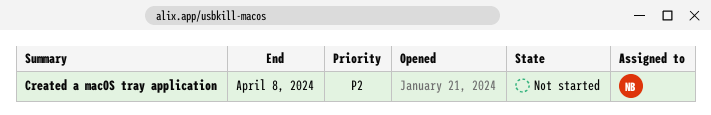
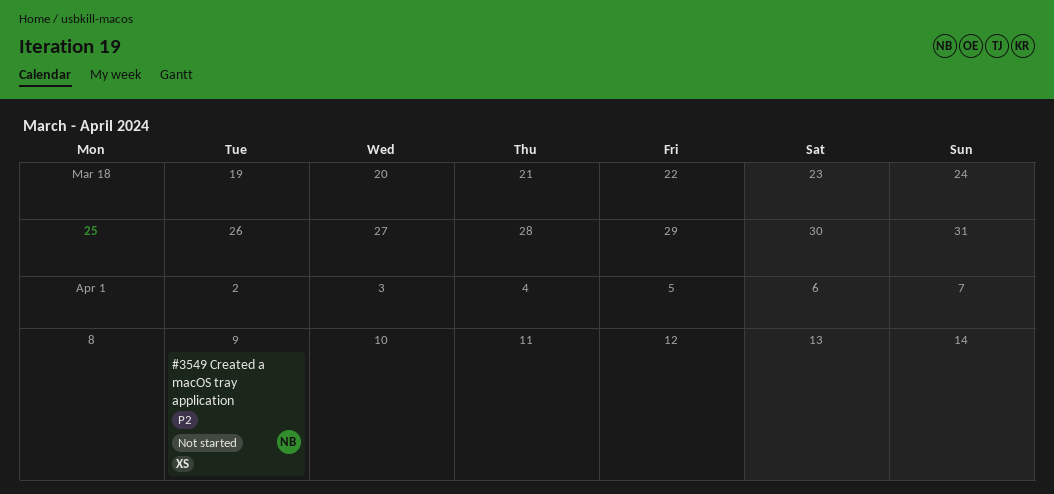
Created a macOS tray application, due: Apr 8 -> Apr 9

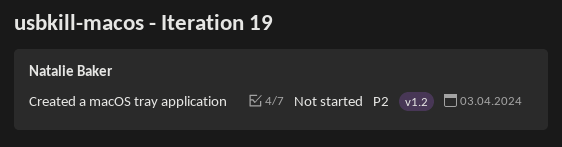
Created a macOS tray application, due: Apr 9 -> Apr 3

